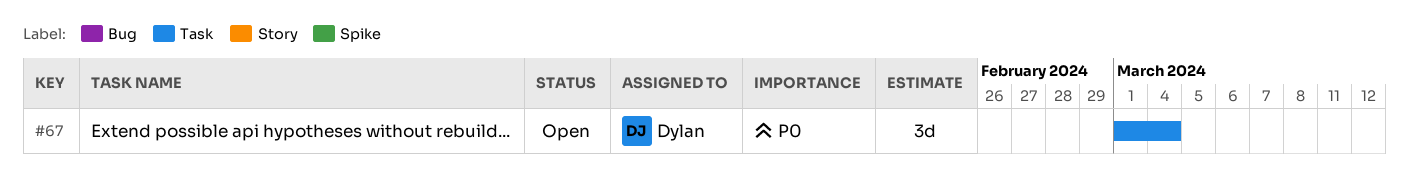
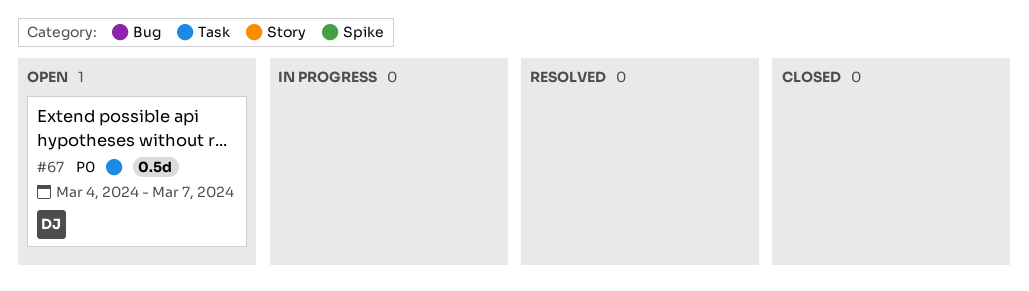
#67, estimate: 3d -> 0.5d
#67, start: Mar 1 -> Mar 4
#67, due: Mar 4 -> Mar 7

